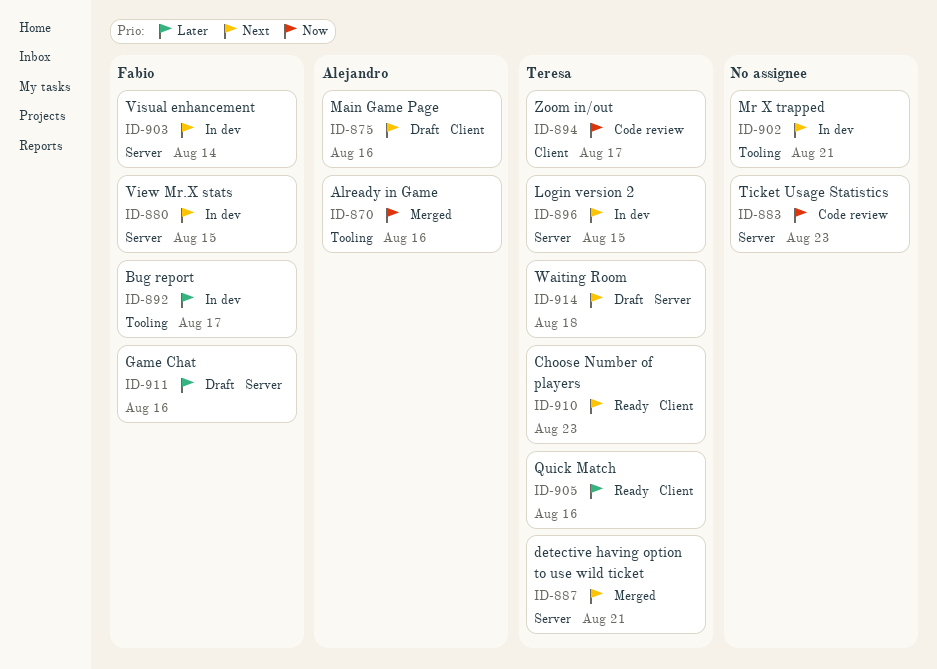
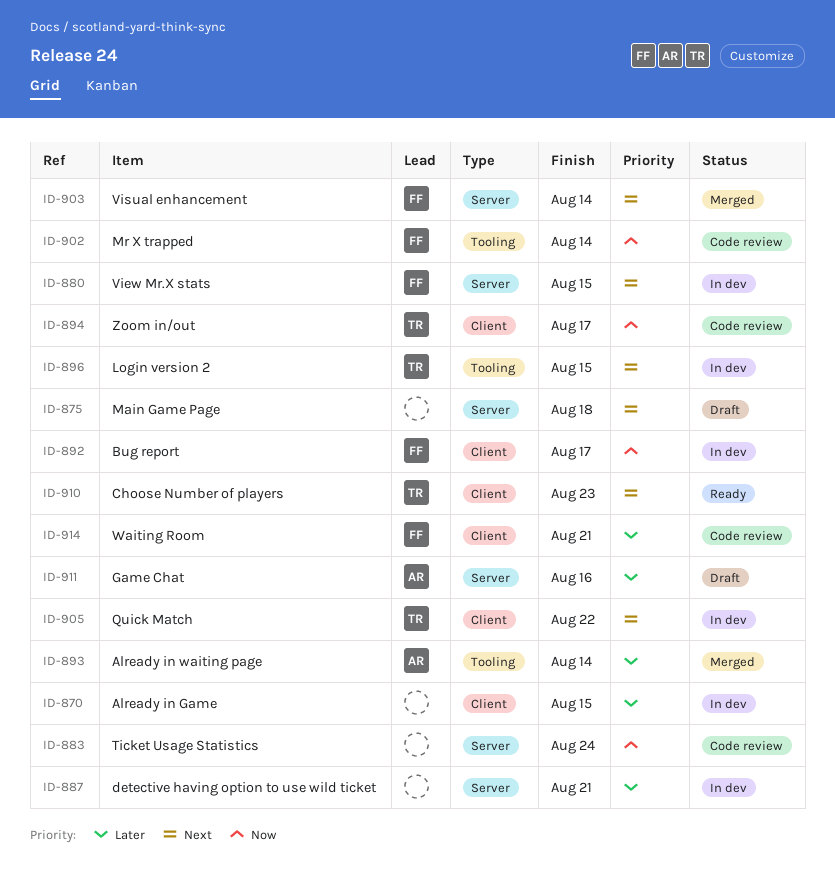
ID-870, status: Merged -> In dev
ID-870, owner: Alejandro -> none
ID-870, priority: Now -> Later
ID-870, label: Tooling -> Client
ID-870, due: Aug 16 -> Aug 15
ID-875, owner: Alejandro -> none
ID-875, label: Client -> Server
ID-875, due: Aug 16 -> Aug 18
ID-883, due: Aug 23 -> Aug 24
ID-887, status: Merged -> In dev
ID-887, owner: Teresa -> none
ID-887, priority: Next -> Later
ID-892, priority: Later -> Now
ID-892, label: Tooling -> Client
ID-893: none -> present
ID-896, label: Server -> Tooling
ID-902, status: In dev -> Code review
ID-902, owner: none -> Fabio
ID-902, priority: Next -> Now
ID-902, due: Aug 21 -> Aug 14
ID-903, status: In dev -> Merged
ID-905, status: Ready -> In dev
ID-905, priority: Later -> Next
ID-905, due: Aug 16 -> Aug 22
ID-911, owner: Fabio -> Alejandro
ID-914, status: Draft -> Code review
ID-914, owner: Teresa -> Fabio
ID-914, priority: Next -> Later
ID-914, label: Server -> Client
ID-914, due: Aug 18 -> Aug 21

